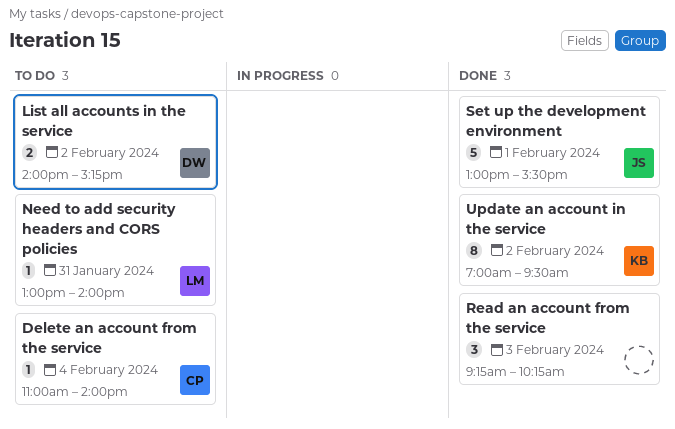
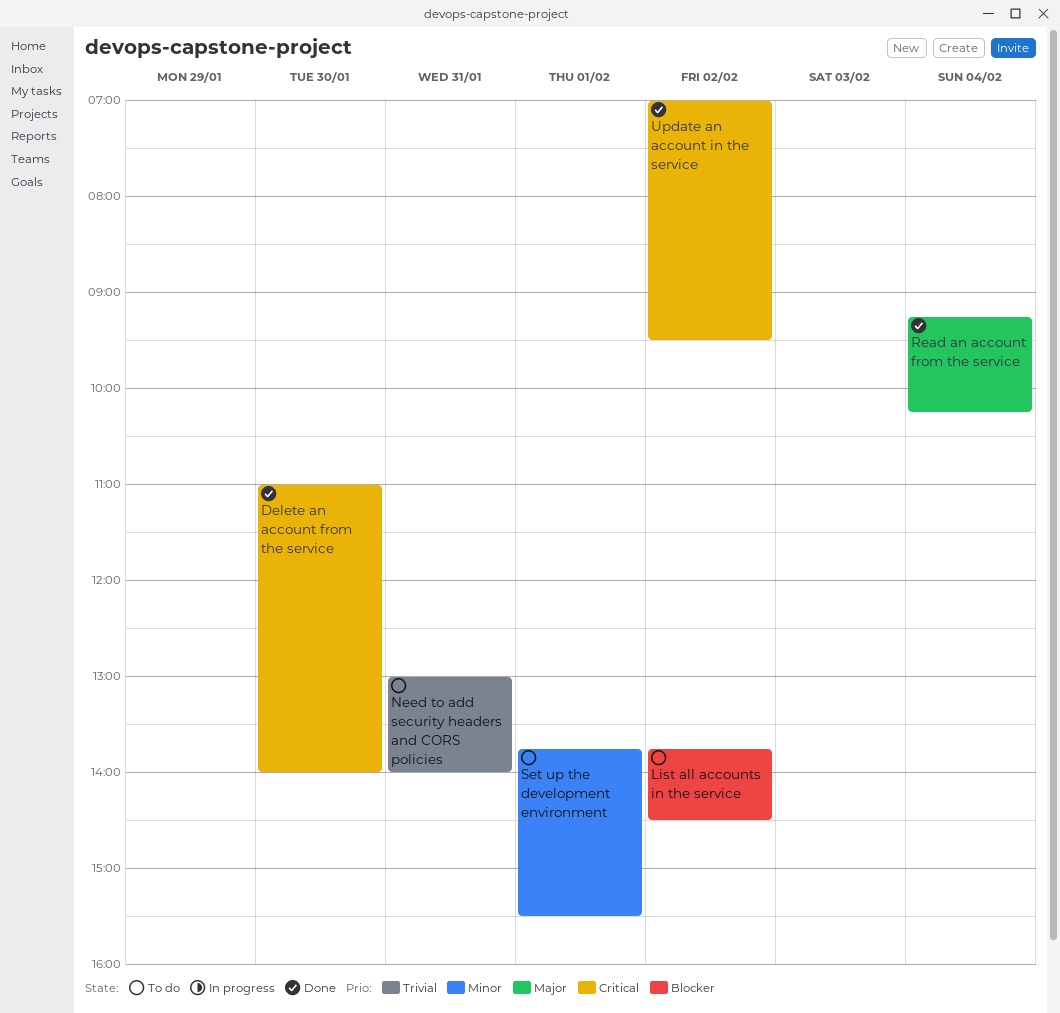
Delete an account from the service, status: To do -> Done
Delete an account from the service, day: Feb 4 -> Jan 30
List all accounts in the service, begins: 14:00 -> 13:45
List all accounts in the service, ends: 15:15 -> 14:30
Read an account from the service, day: Feb 3 -> Feb 4
Set up the development environment, status: Done -> To do
Set up the development environment, begins: 13:00 -> 13:45

